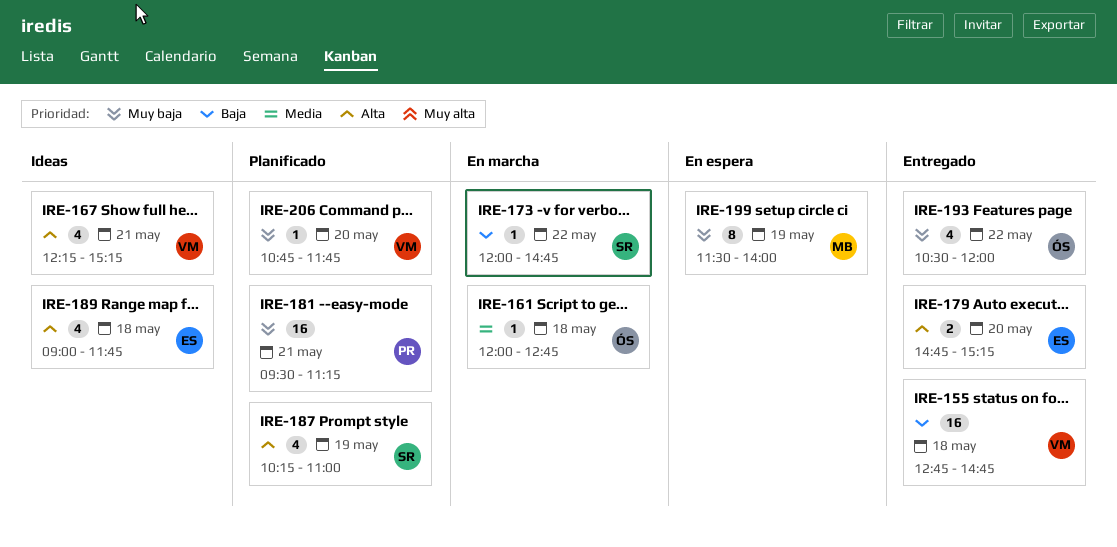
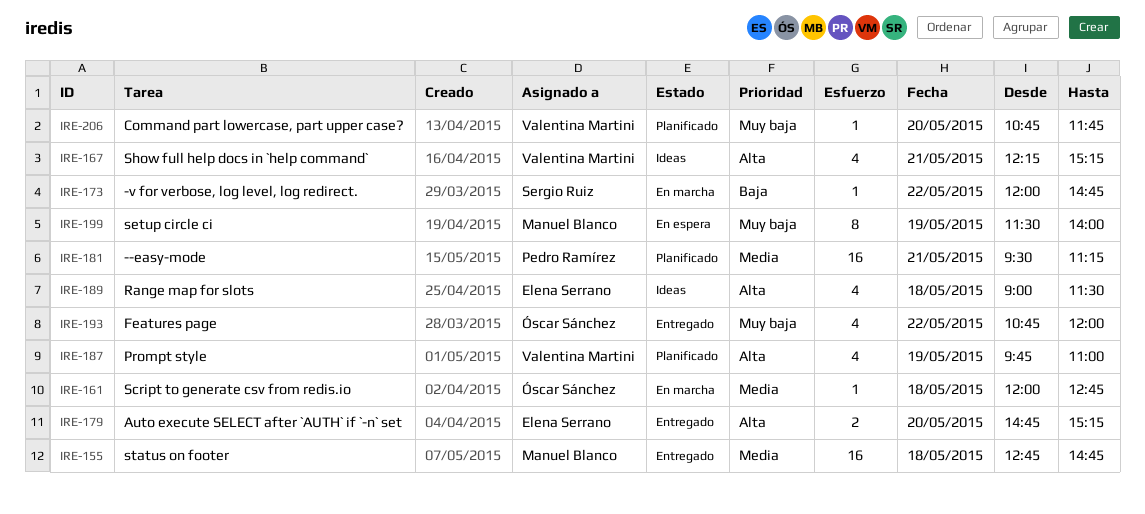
IRE-155, owner: Valentina Martini -> Manuel Blanco
IRE-155, priority: Baja -> Media
IRE-181, priority: Muy baja -> Media
IRE-187, owner: Sergio Ruiz -> Valentina Martini
IRE-187, begins: 10:15 -> 09:45
IRE-189, ends: 11:45 -> 11:30
IRE-193, begins: 10:30 -> 10:45

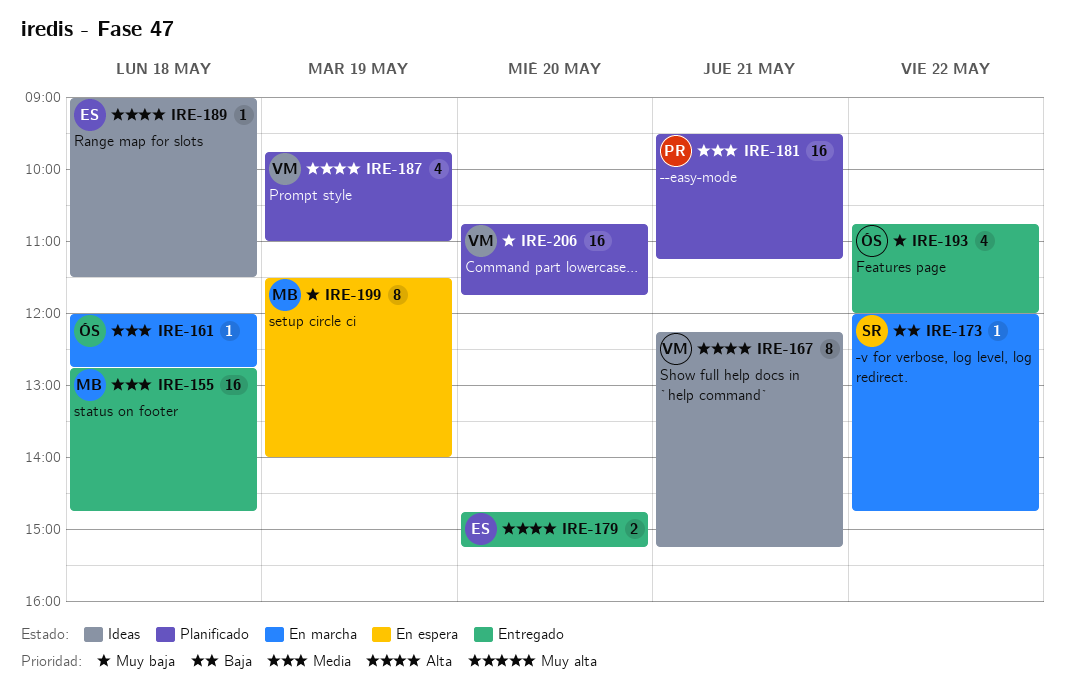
IRE-167, estimate: 4 -> 8
IRE-189, estimate: 4 -> 1
IRE-206, estimate: 1 -> 16

